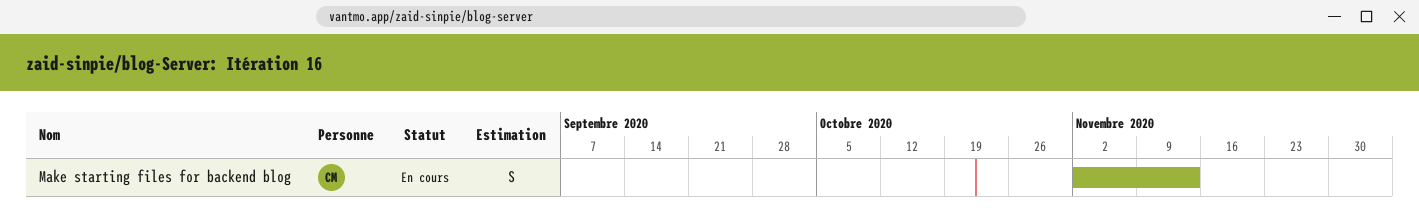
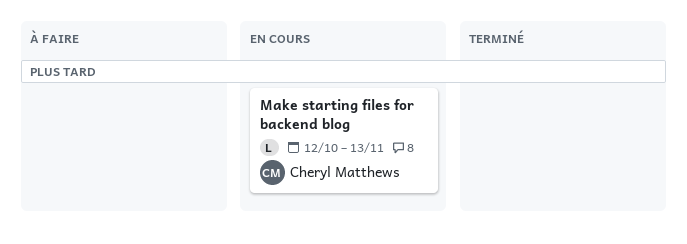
Make starting files for backend blog, estimate: S -> L
Make starting files for backend blog, start: Nov 2 -> Oct 12

